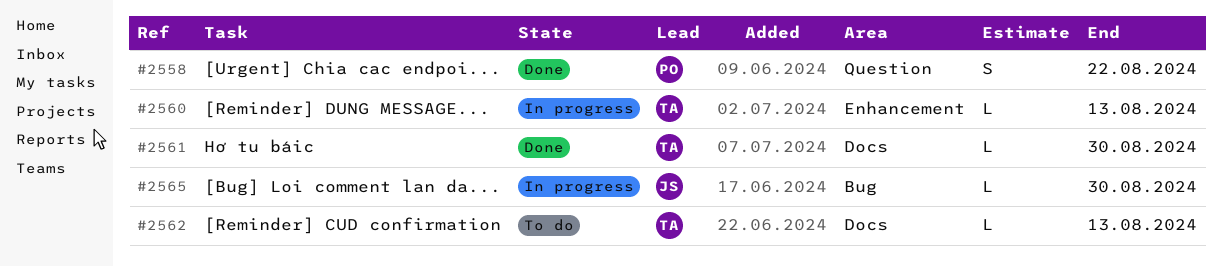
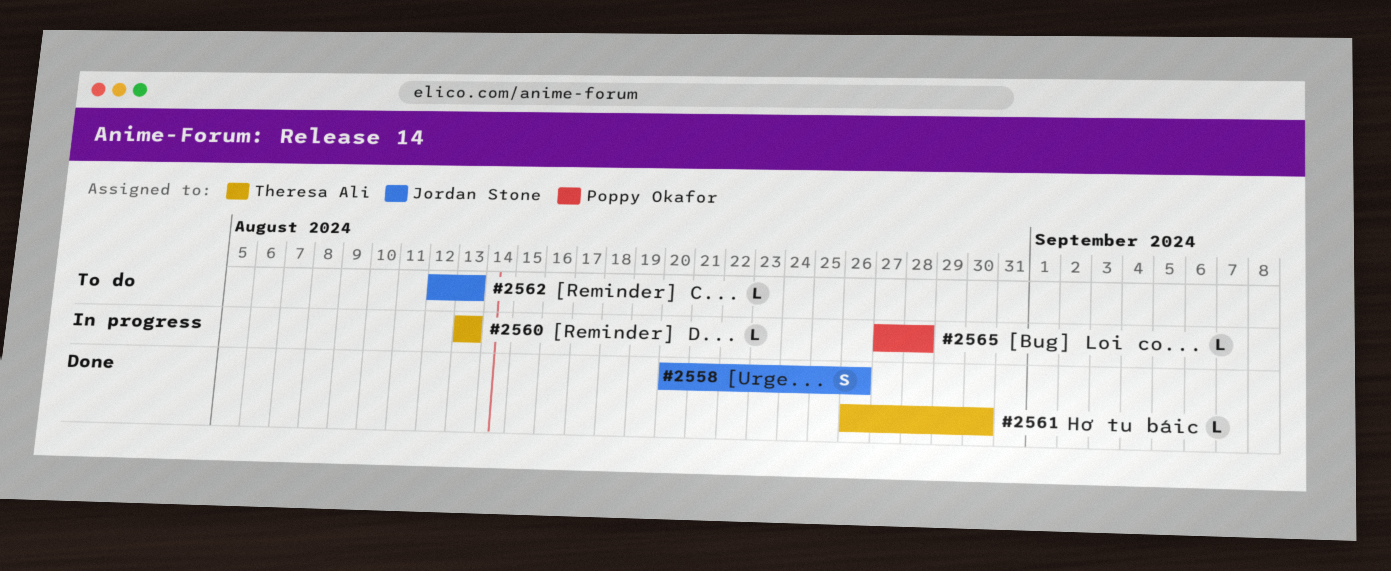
#2558, owner: Poppy Okafor -> Jordan Stone
#2558, due: Aug 22 -> Aug 26
#2562, owner: Theresa Ali -> Jordan Stone
#2565, owner: Jordan Stone -> Poppy Okafor
#2565, due: Aug 30 -> Aug 28

